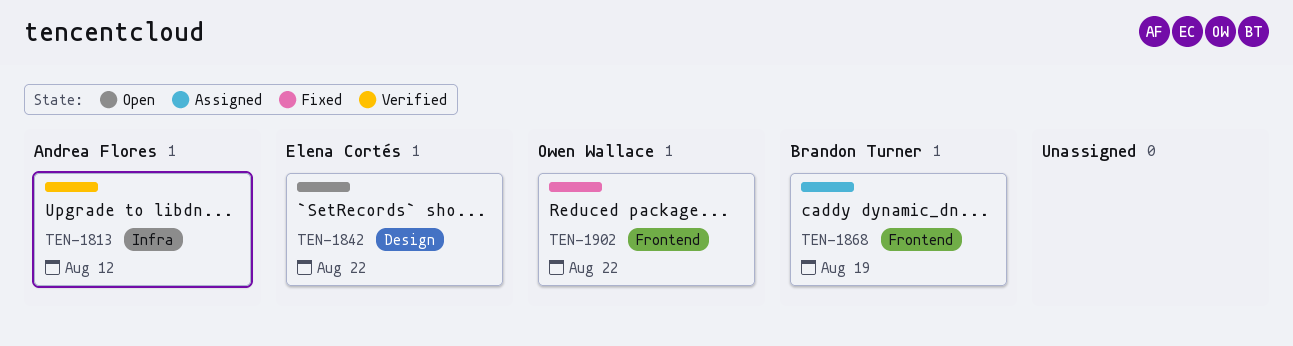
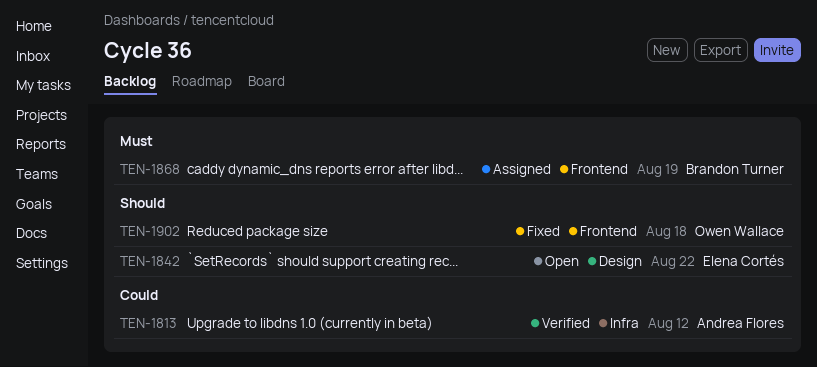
TEN-1902, due: Aug 22 -> Aug 18

